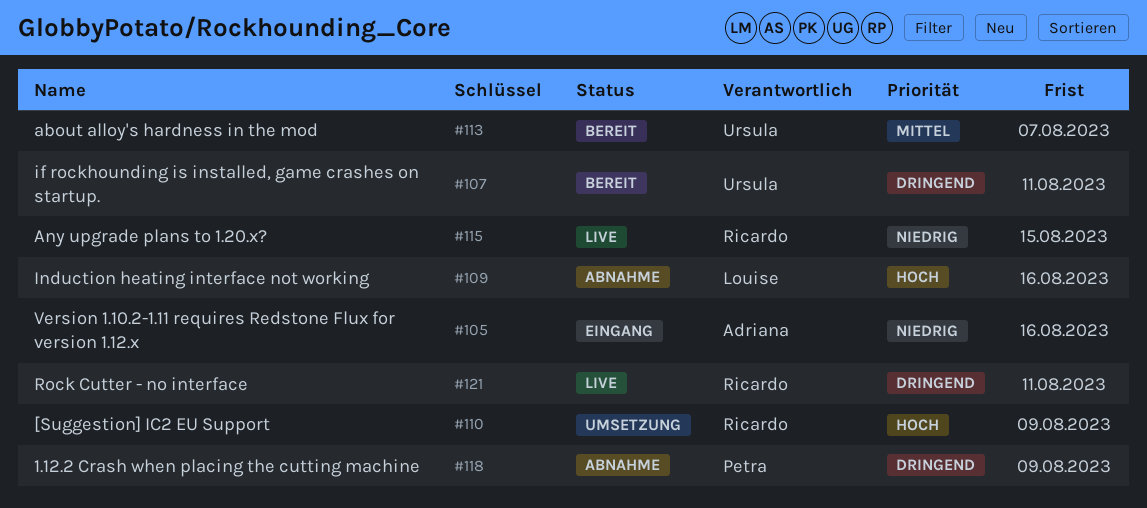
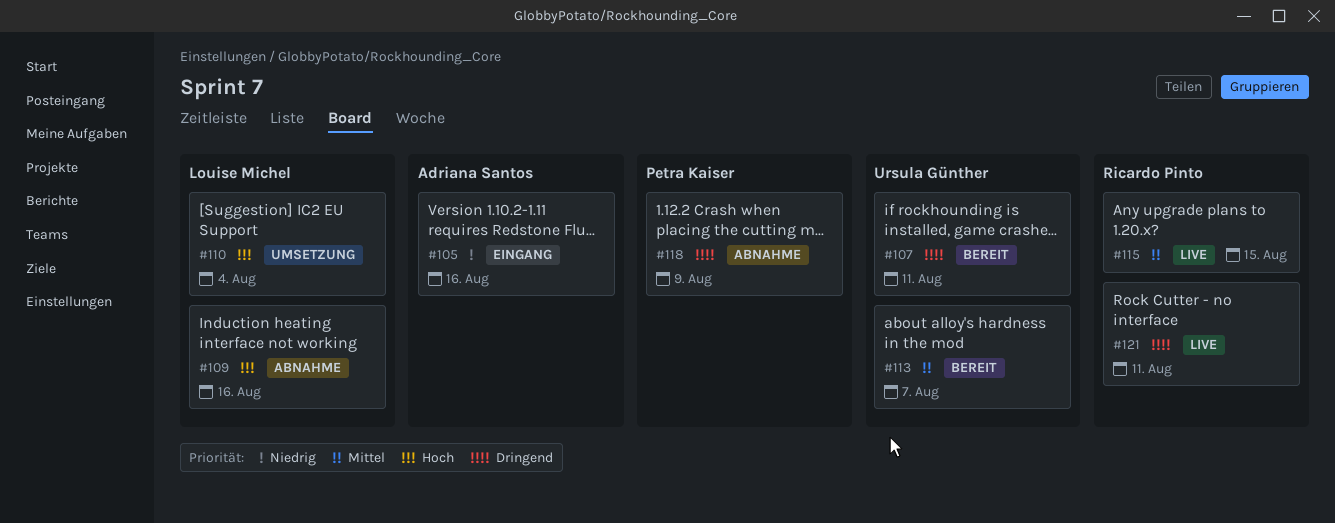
#110, owner: Ricardo Pinto -> Louise Michel
#110, due: Aug 9 -> Aug 4
#115, priority: Niedrig -> Mittel

